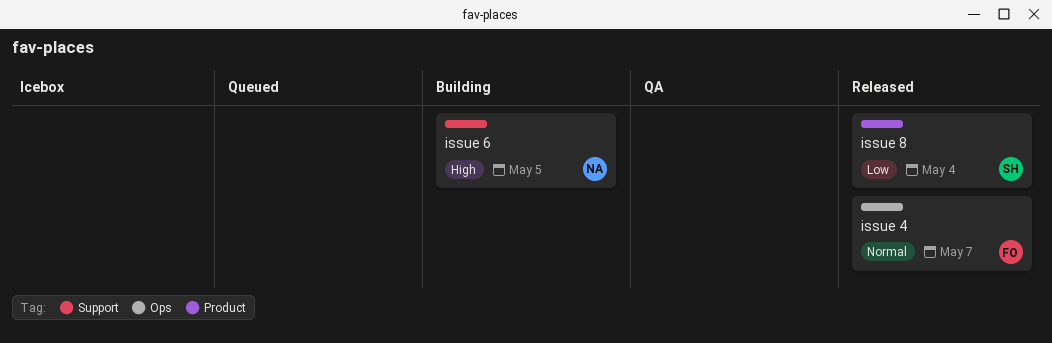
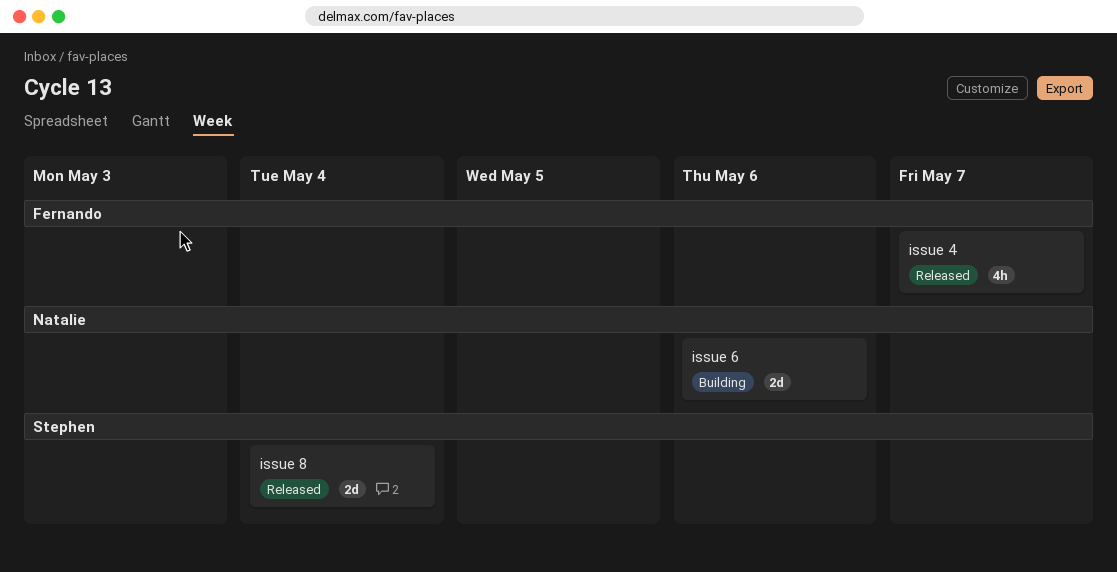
issue 6, due: May 5 -> May 6

